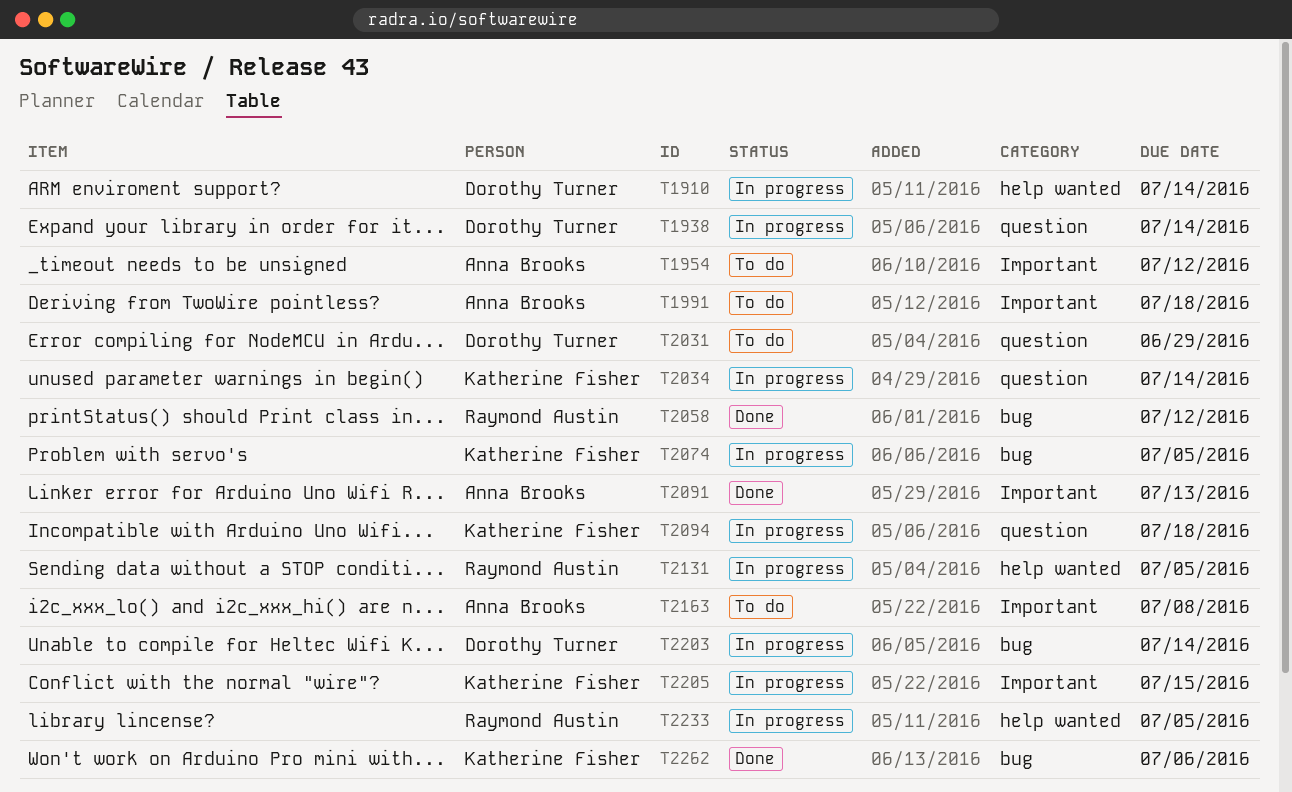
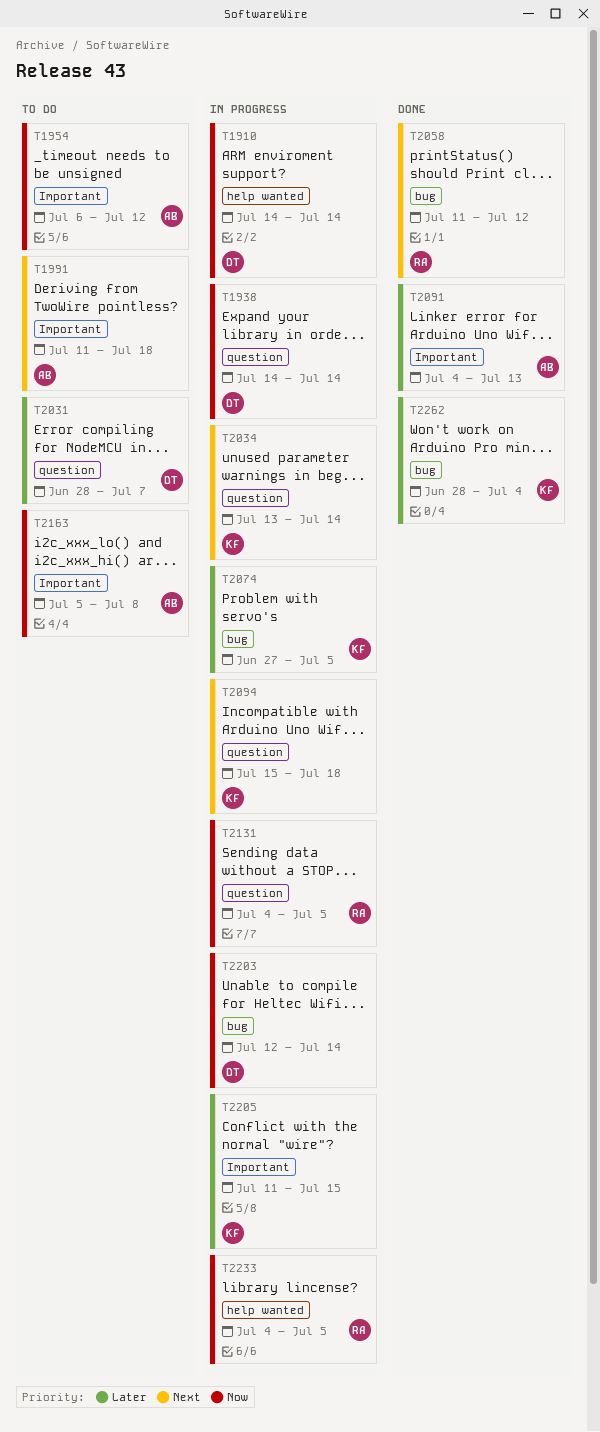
T2031, due: Jun 29 -> Jul 7
T2131, label: help wanted -> question
T2262, due: Jul 6 -> Jul 4

